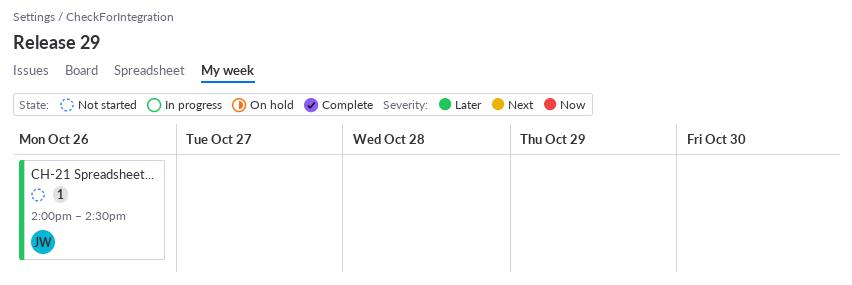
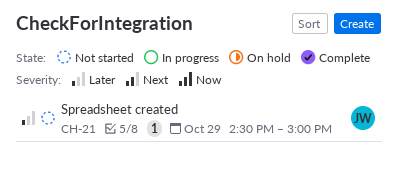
CH-21, day: Oct 26 -> Oct 29
CH-21, begins: 14:00 -> 14:30
CH-21, ends: 14:30 -> 15:00

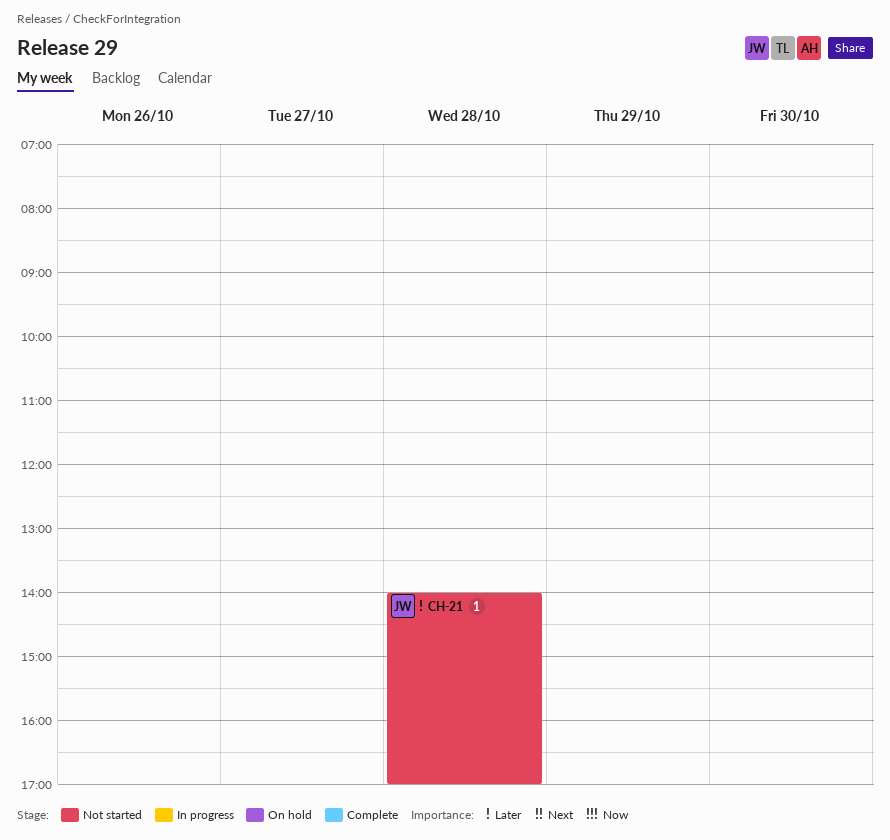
CH-21, day: Oct 29 -> Oct 28
CH-21, begins: 14:30 -> 14:00
CH-21, ends: 15:00 -> 17:00

